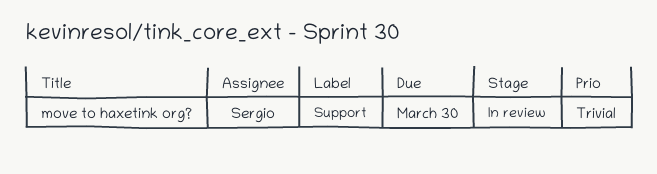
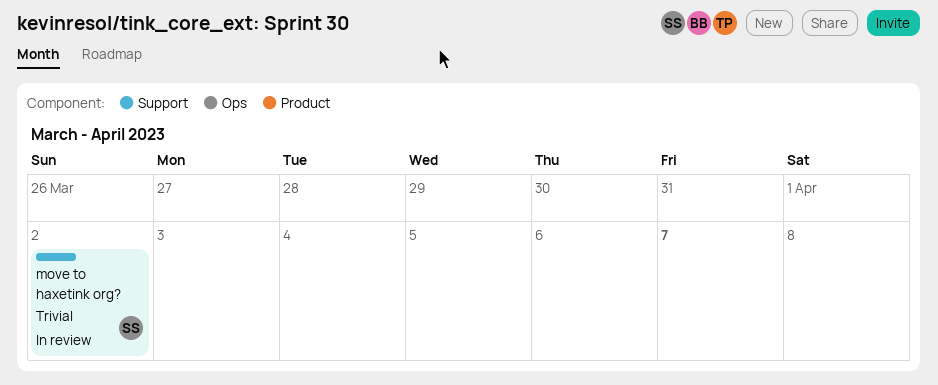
move to haxetink org?, due: Mar 30 -> Apr 2

